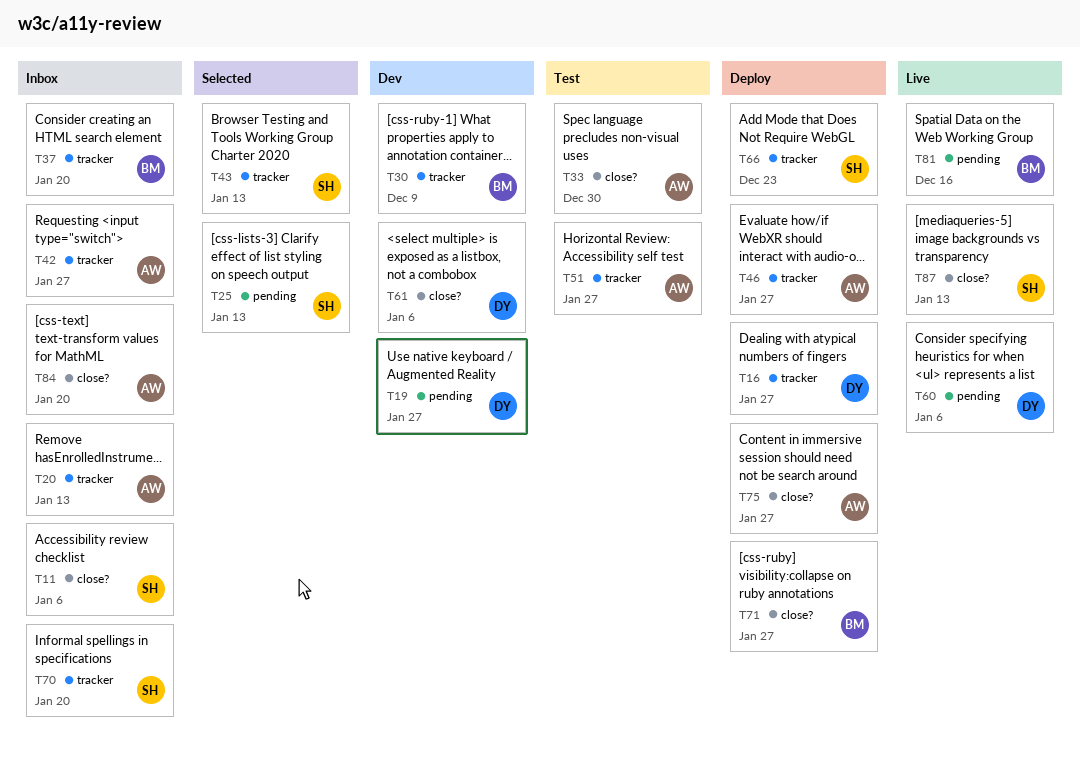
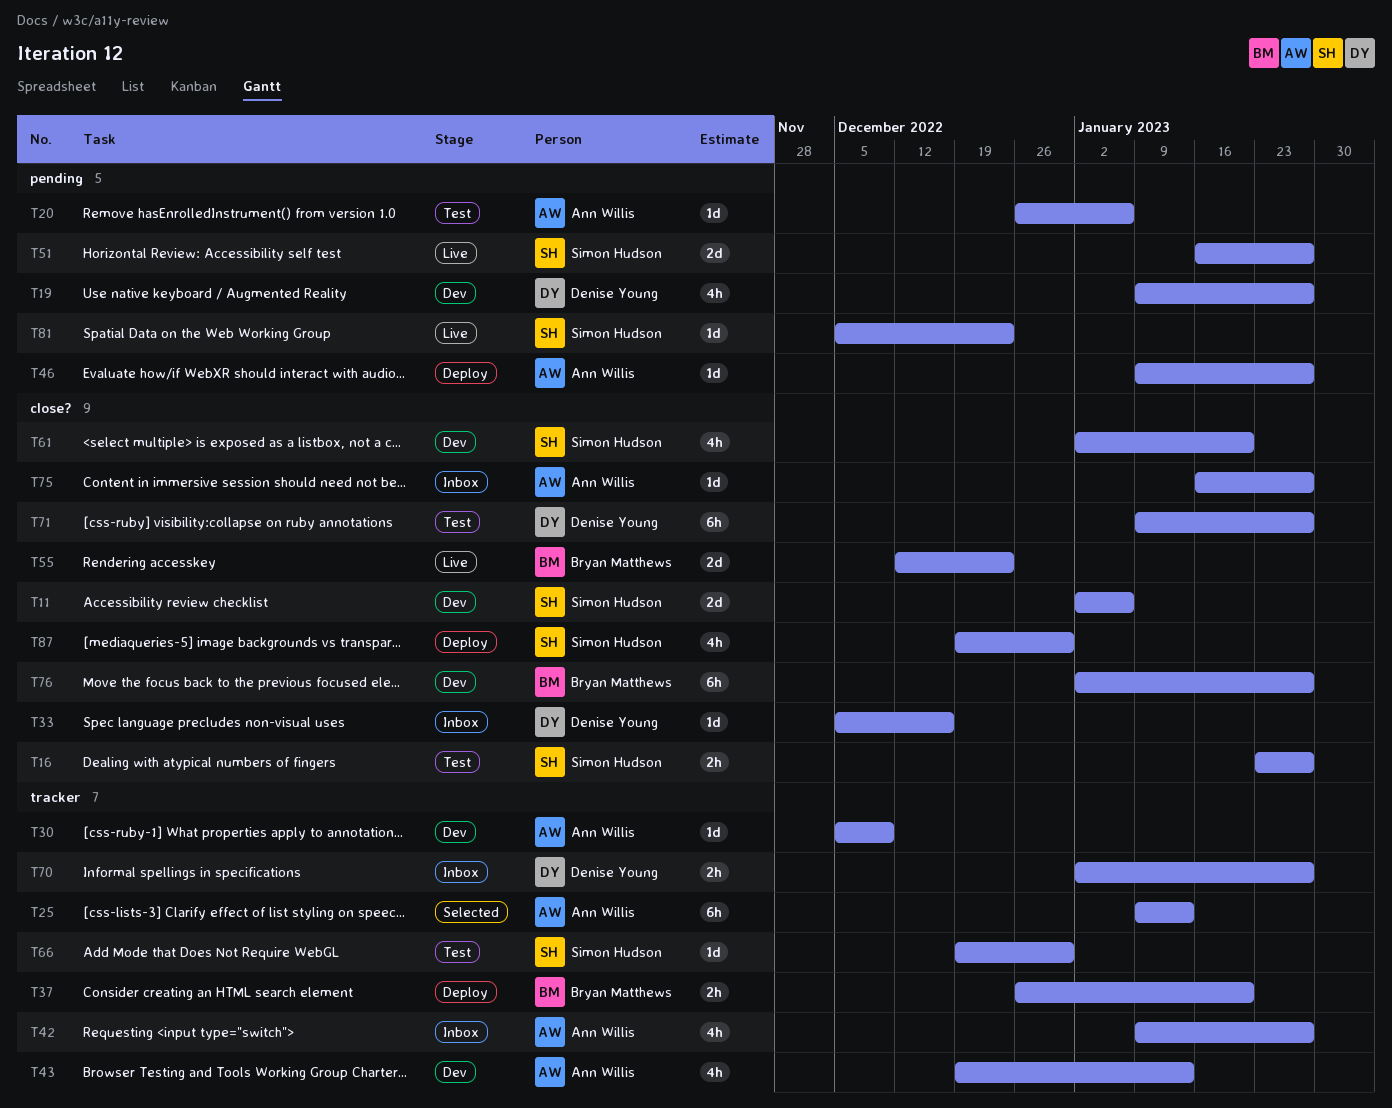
T11, status: Inbox -> Dev
T16, status: Deploy -> Test
T16, owner: Denise Young -> Simon Hudson
T16, label: tracker -> close?
T20, status: Inbox -> Test
T20, label: tracker -> pending
T20, due: Jan 13 -> Jan 6
T25, owner: Simon Hudson -> Ann Willis
T25, label: pending -> tracker
T30, owner: Bryan Matthews -> Ann Willis
T33, status: Test -> Inbox
T33, owner: Ann Willis -> Denise Young
T33, due: Dec 30 -> Dec 16
T37, status: Inbox -> Deploy
T43, status: Selected -> Dev
T43, owner: Simon Hudson -> Ann Willis
T46, label: tracker -> pending
T51, status: Test -> Live
T51, owner: Ann Willis -> Simon Hudson
T51, label: tracker -> pending
T55: none -> present
T60: present -> none
T61, owner: Denise Young -> Simon Hudson
T61, due: Jan 6 -> Jan 20
T66, status: Deploy -> Test
T66, due: Dec 23 -> Dec 30
T70, owner: Simon Hudson -> Denise Young
T70, due: Jan 20 -> Jan 27
T71, status: Deploy -> Test
T71, owner: Bryan Matthews -> Denise Young
T75, status: Deploy -> Inbox
T76: none -> present
T81, owner: Bryan Matthews -> Simon Hudson
T81, due: Dec 16 -> Dec 23
T84: present -> none
T87, status: Live -> Deploy
T87, due: Jan 13 -> Dec 30

